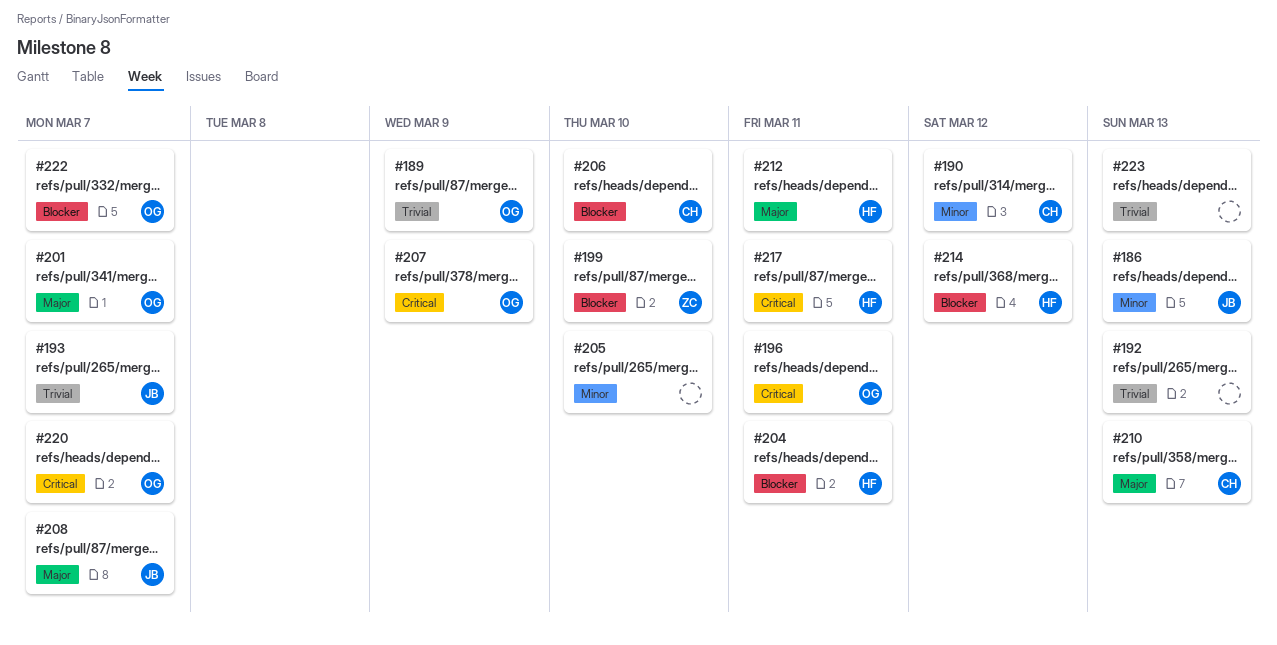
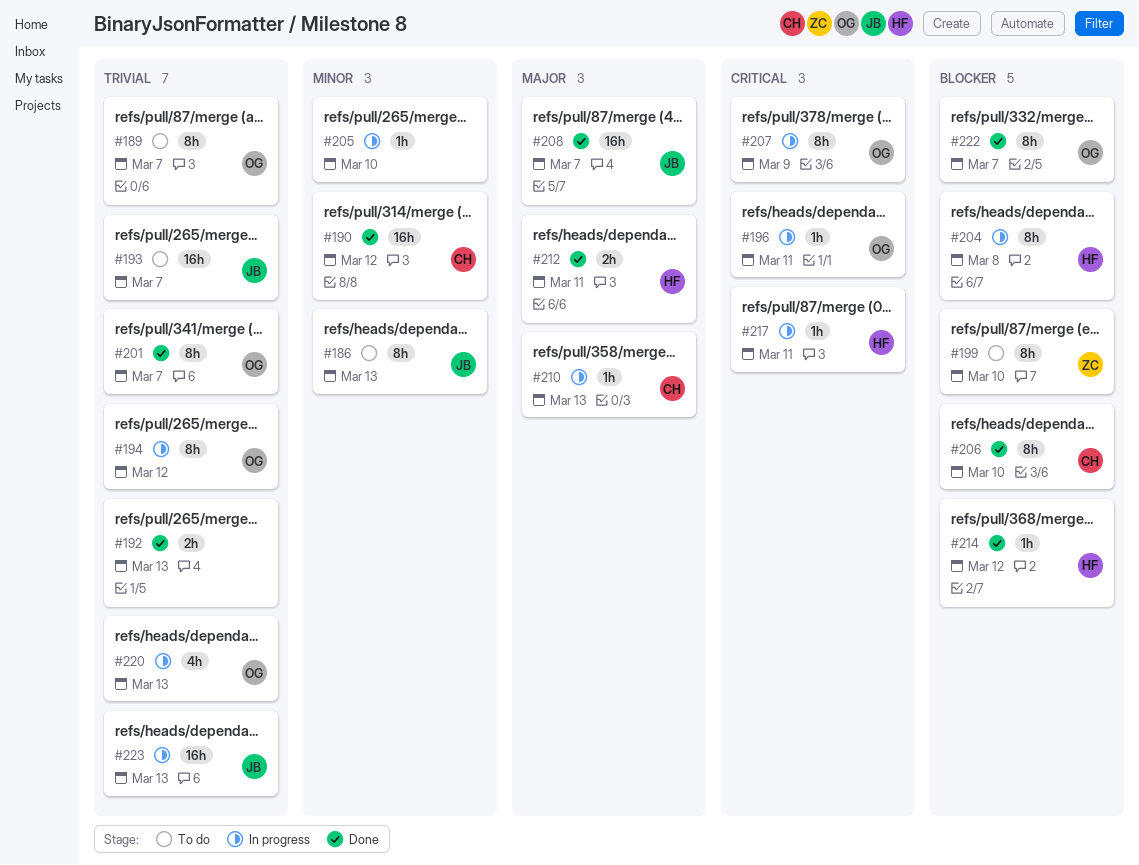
#189, due: Mar 9 -> Mar 7
#194: none -> present
#201, priority: Major -> Trivial
#204, due: Mar 11 -> Mar 8
#220, priority: Critical -> Trivial
#220, due: Mar 7 -> Mar 13
#223, owner: none -> JB

